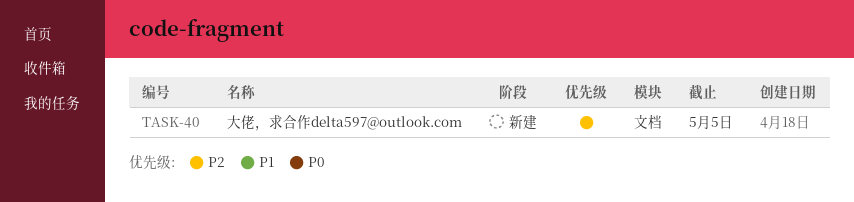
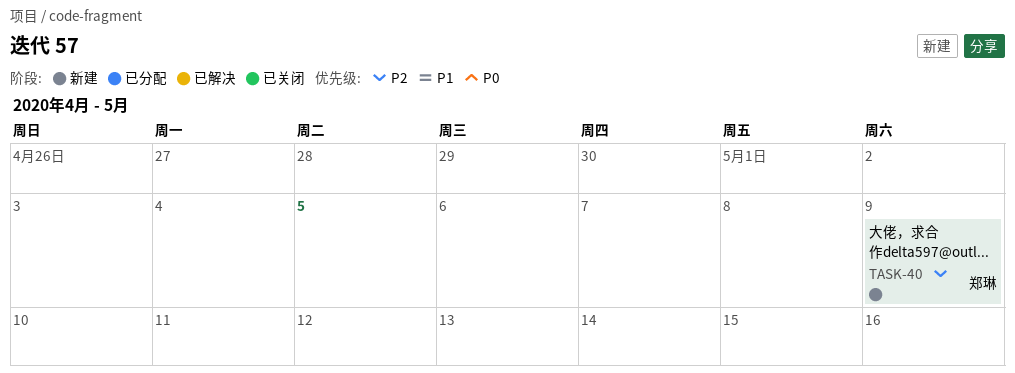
TASK-40, due: May 5 -> May 9

